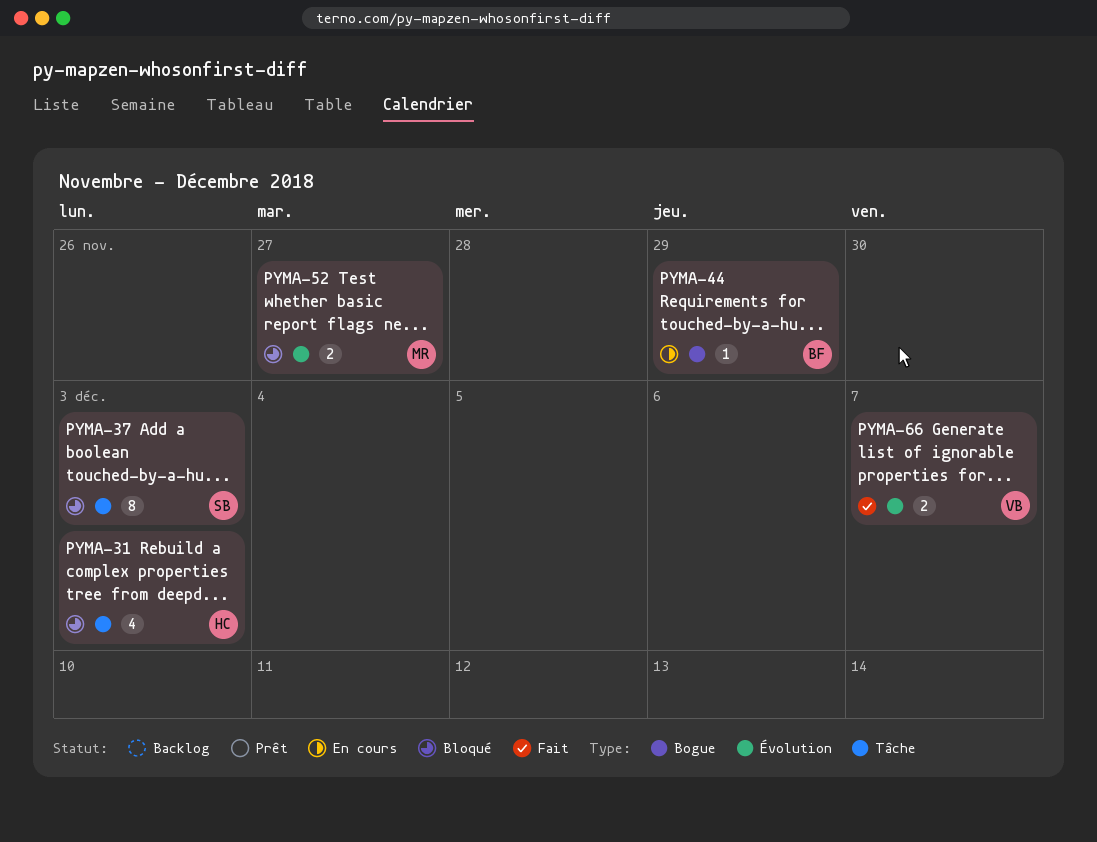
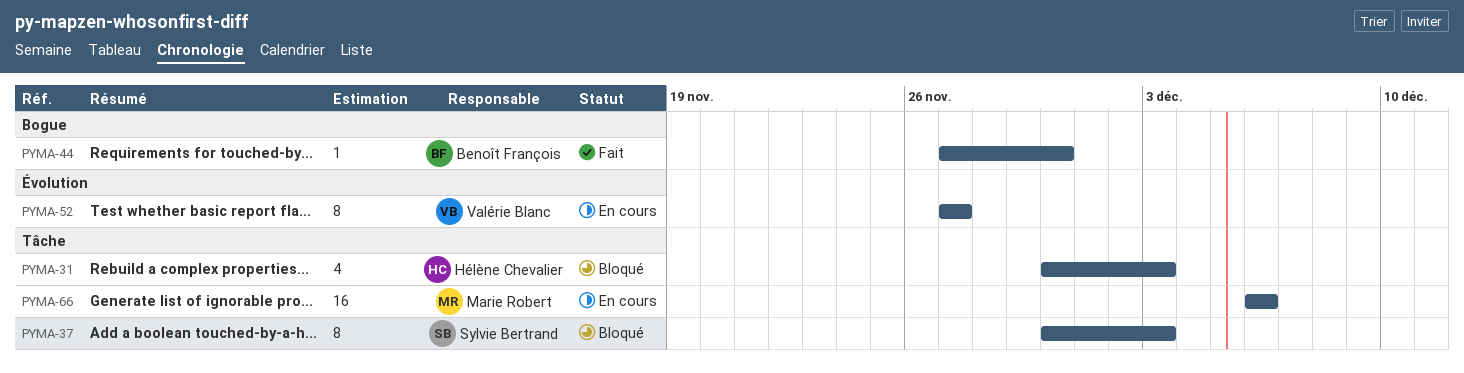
PYMA-44, status: En cours -> Fait
PYMA-44, due: Nov 29 -> Nov 30
PYMA-52, status: Bloqué -> En cours
PYMA-52, owner: Marie Robert -> Valérie Blanc
PYMA-52, estimate: 2 -> 8
PYMA-66, status: Fait -> En cours
PYMA-66, owner: Valérie Blanc -> Marie Robert
PYMA-66, label: Évolution -> Tâche
PYMA-66, estimate: 2 -> 16
PYMA-66, due: Dec 7 -> Dec 6

